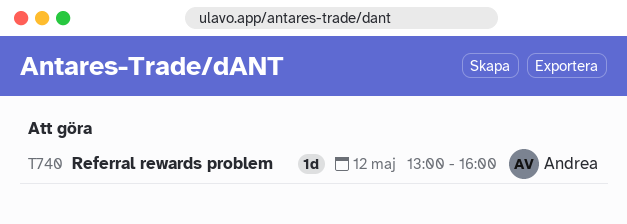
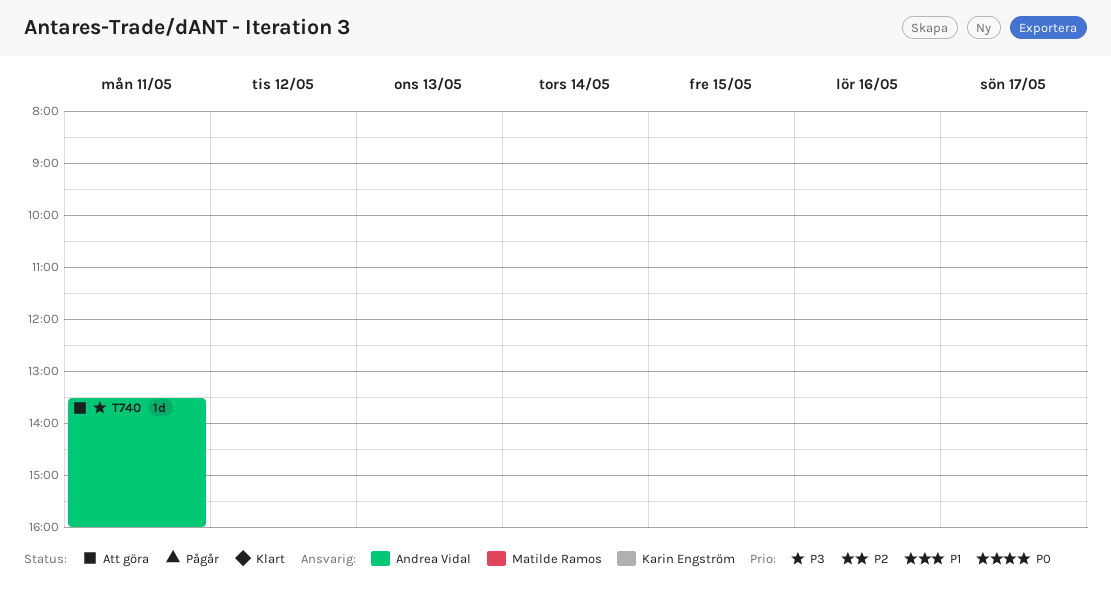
T740, day: May 12 -> May 11
T740, begins: 13:00 -> 13:30

